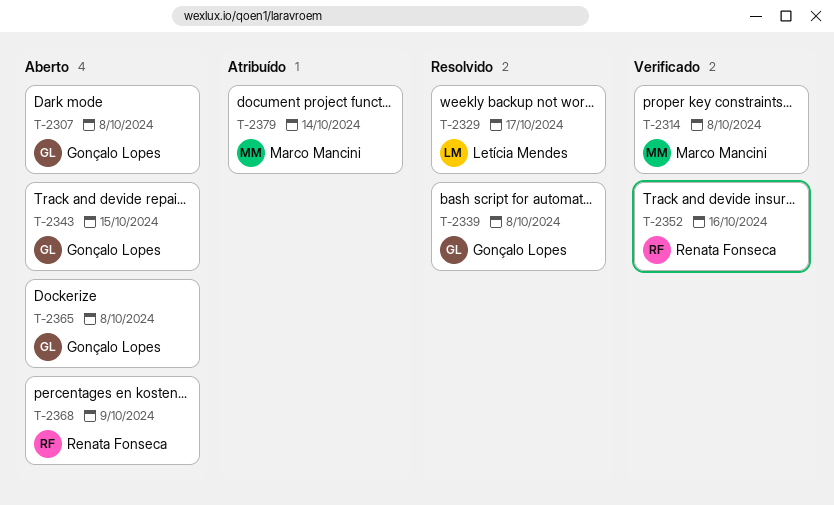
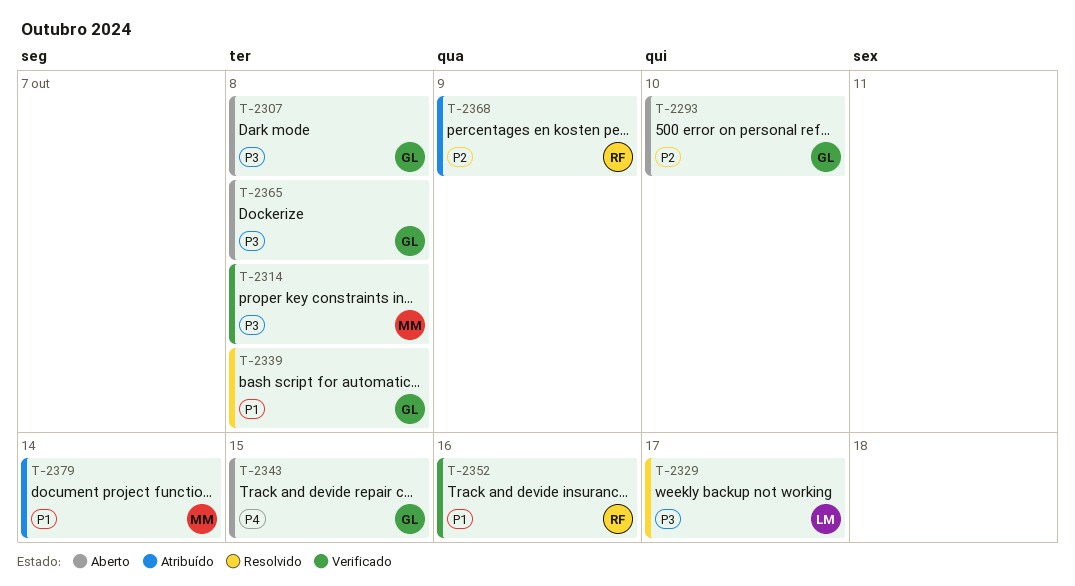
T-2293: none -> present
T-2368, status: Aberto -> Atribuído

